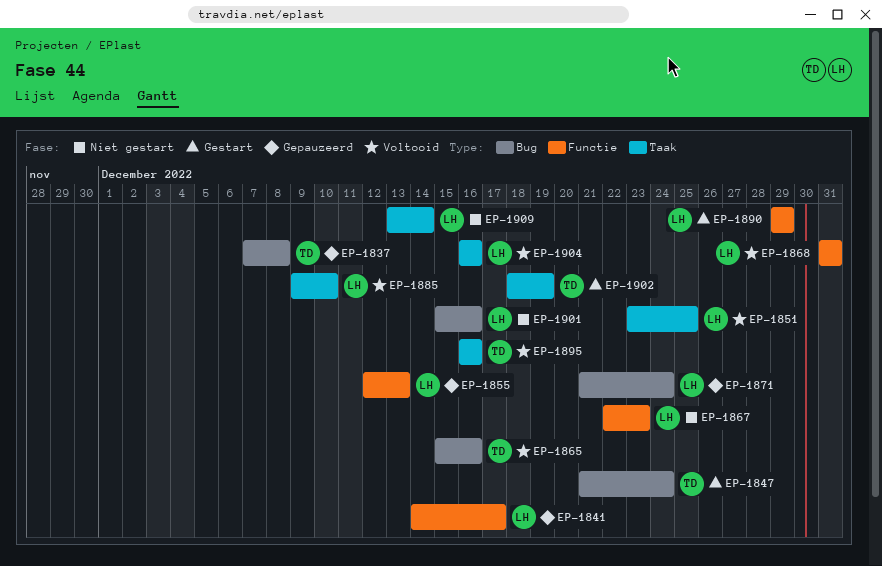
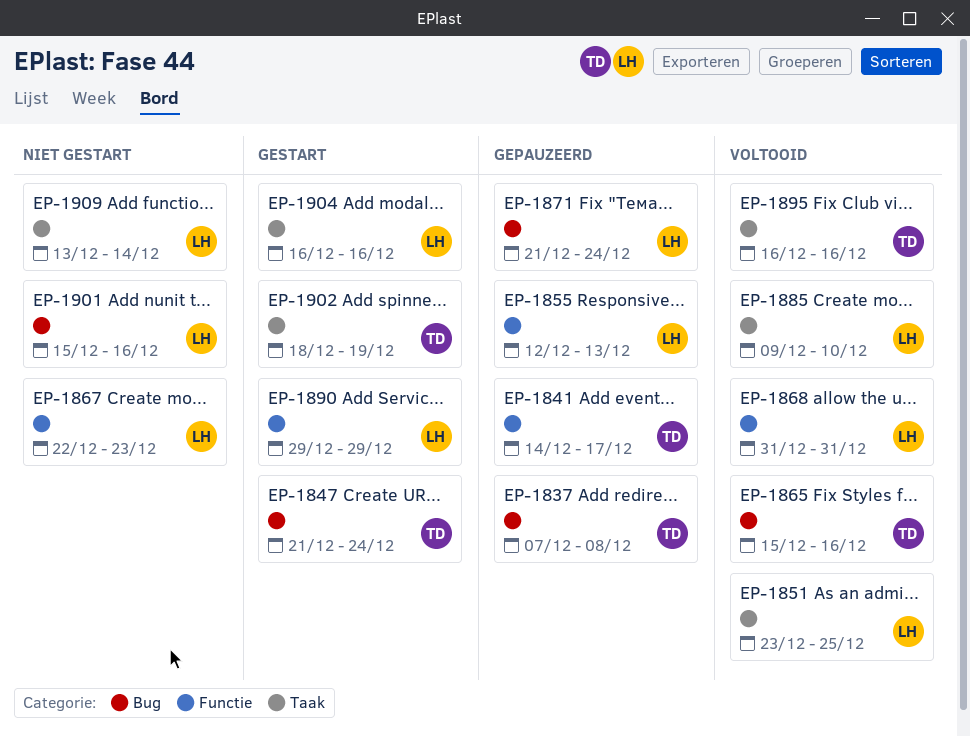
EP-1841, owner: LH -> TD
EP-1904, status: Voltooid -> Gestart

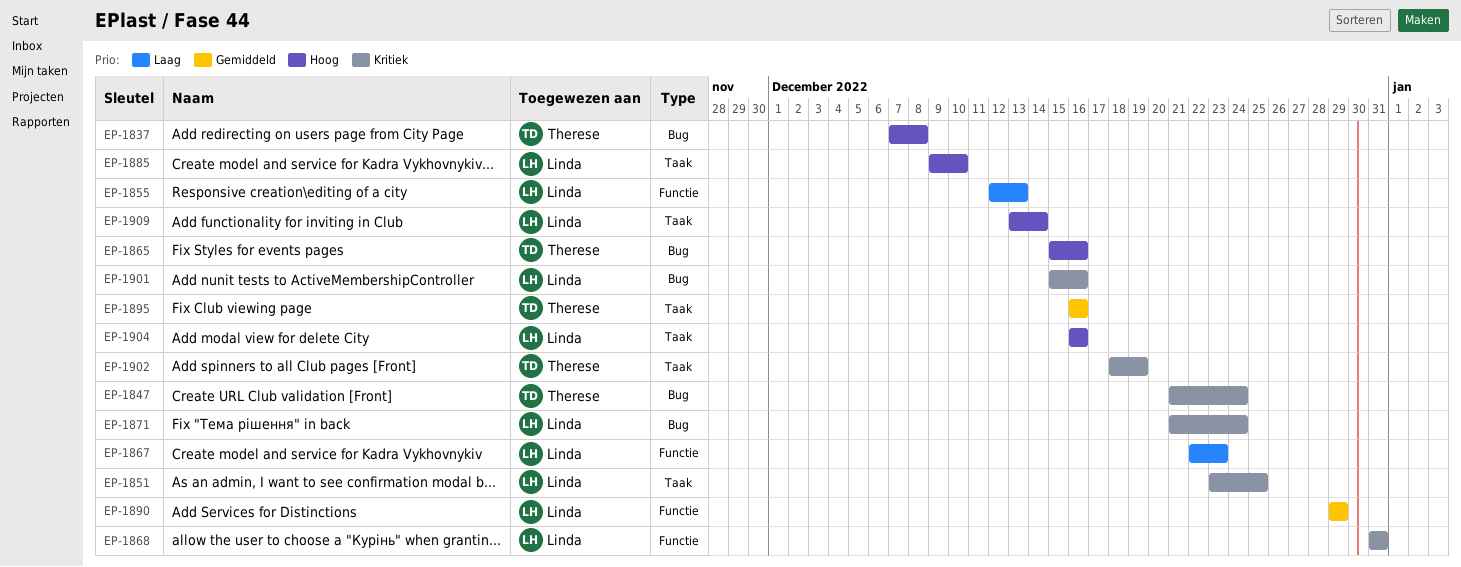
EP-1841: present -> none

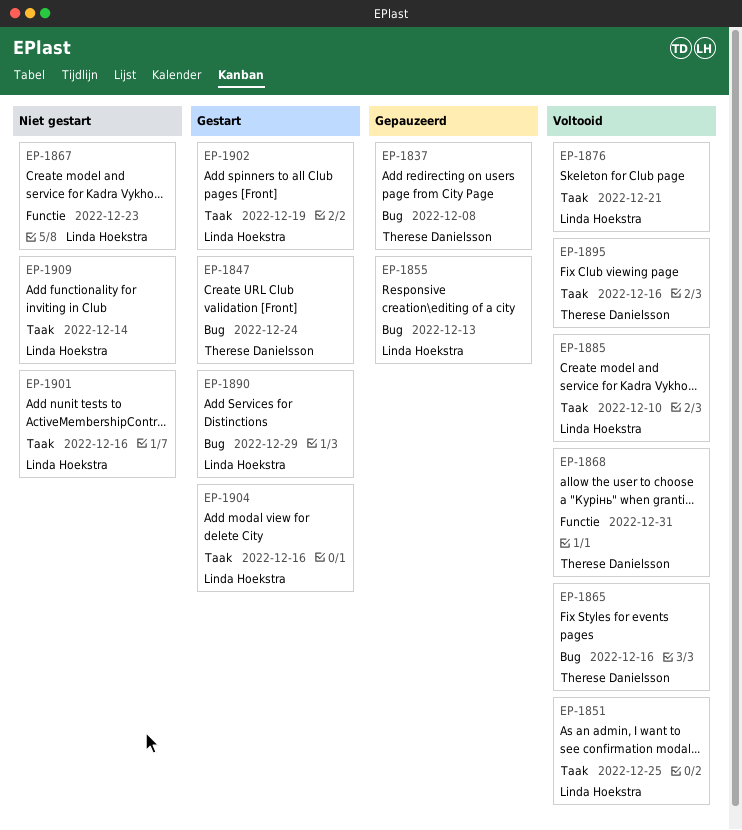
EP-1855, label: Functie -> Bug
EP-1868, owner: Linda Hoekstra -> Therese Danielsson
EP-1871: present -> none
EP-1876: none -> present
EP-1890, label: Functie -> Bug
EP-1901, label: Bug -> Taak
EP-1902, owner: Therese Danielsson -> Linda Hoekstra

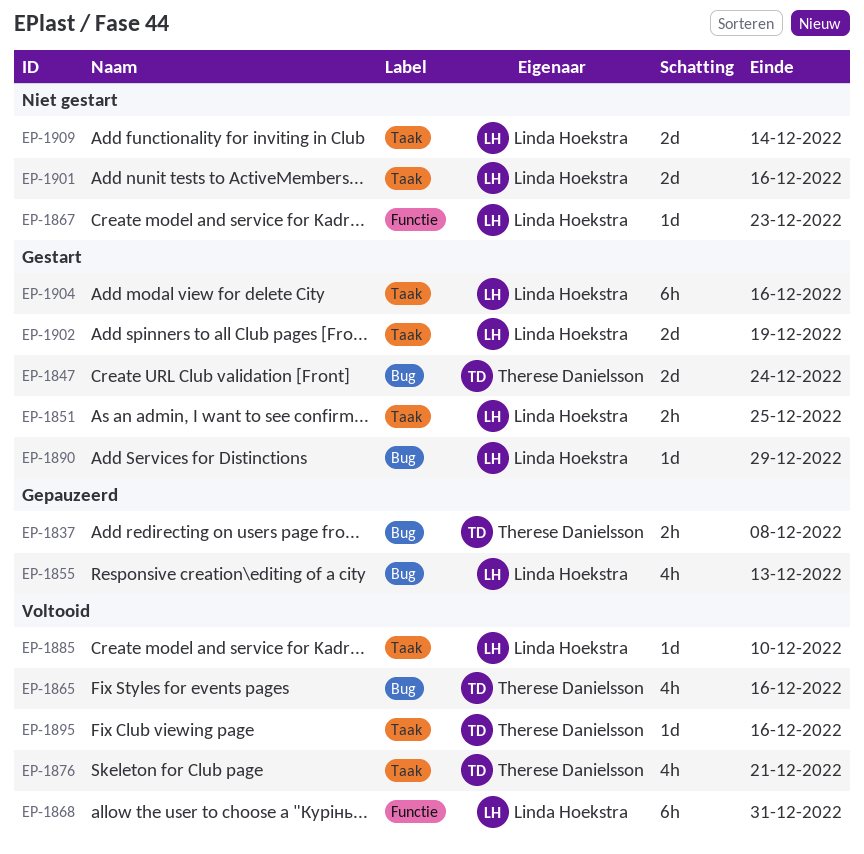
EP-1851, status: Voltooid -> Gestart
EP-1868, owner: Therese Danielsson -> Linda Hoekstra
EP-1876, owner: Linda Hoekstra -> Therese Danielsson

